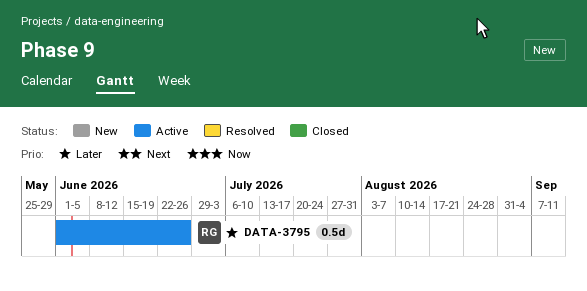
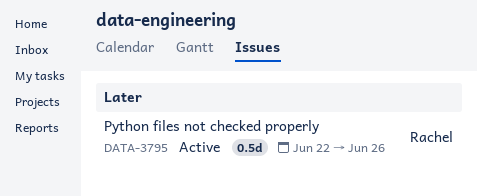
DATA-3795, start: Jun 1 -> Jun 22

